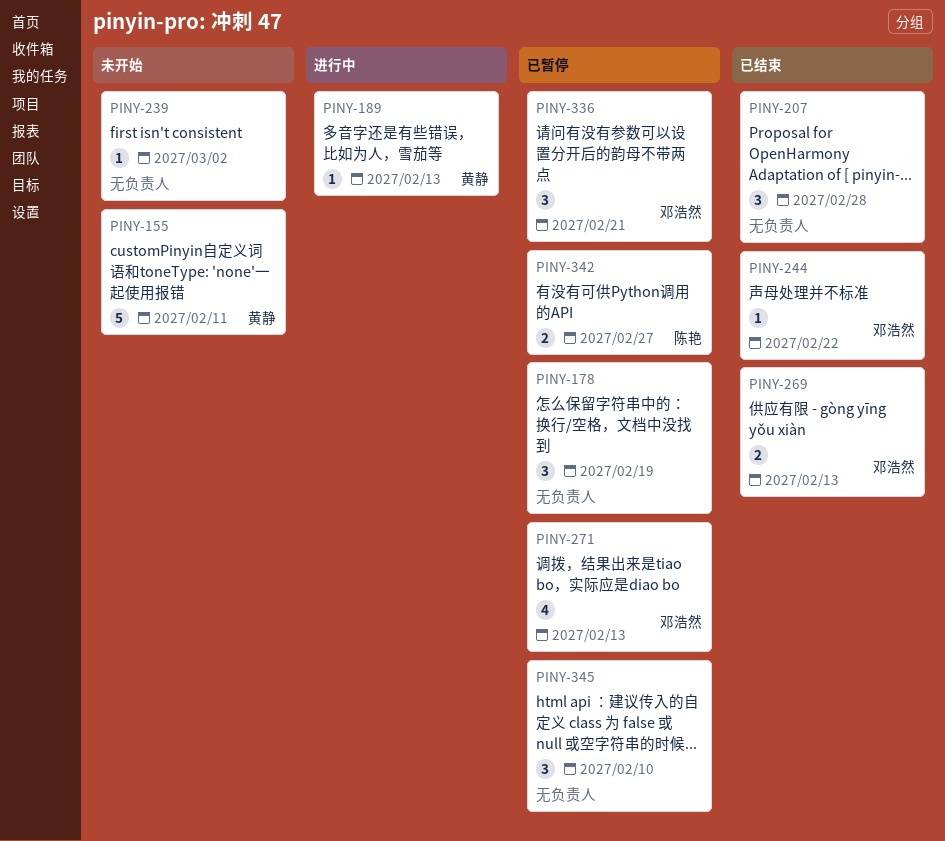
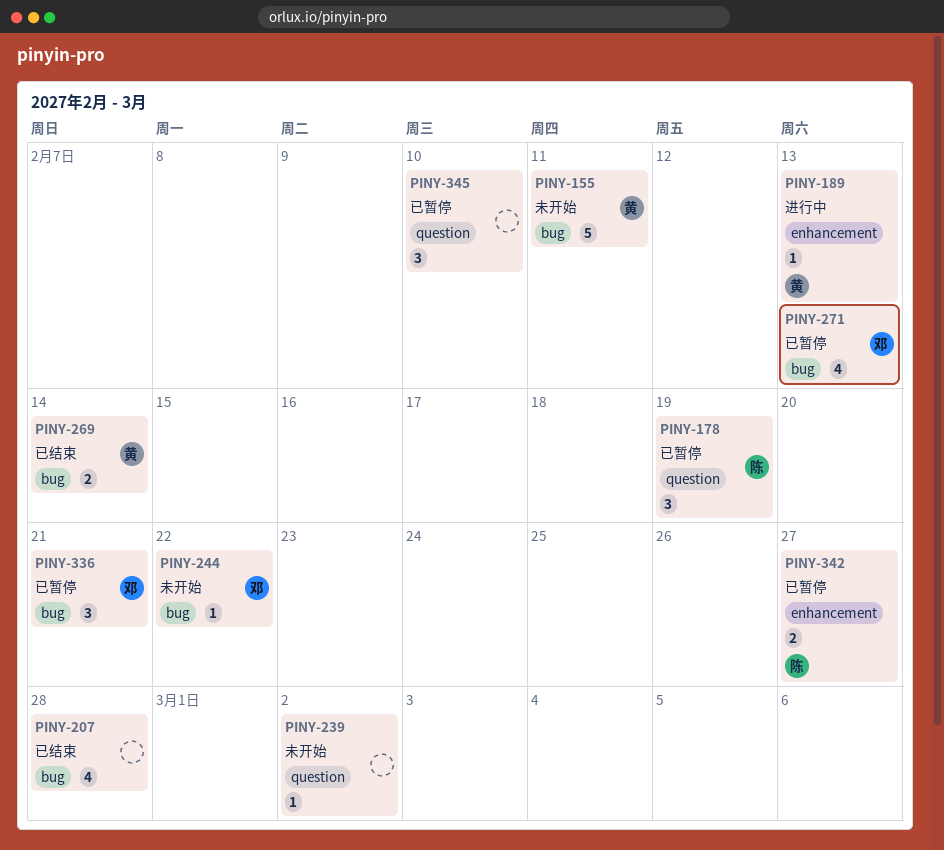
PINY-178, owner: none -> 陈艳
PINY-207, estimate: 3 -> 4
PINY-244, status: 已结束 -> 未开始
PINY-269, owner: 邓浩然 -> 黄静
PINY-269, due: Feb 13 -> Feb 14

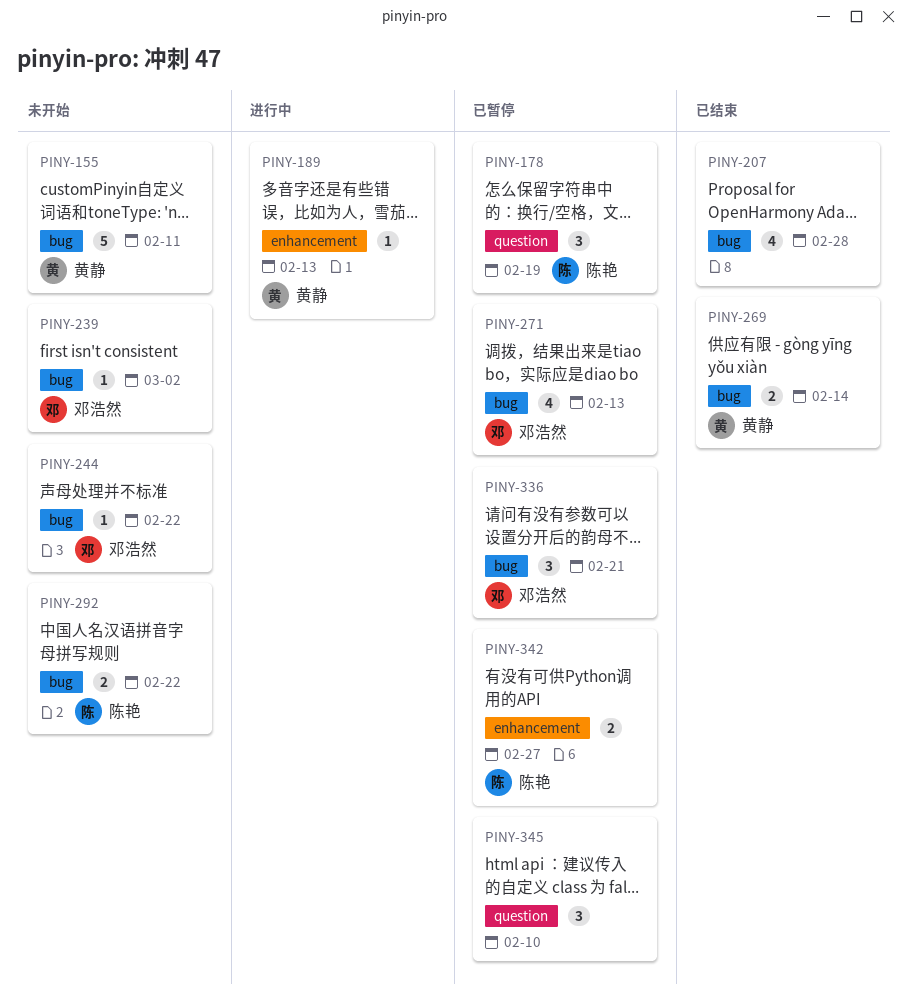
PINY-239, owner: none -> 邓浩然
PINY-239, label: question -> bug
PINY-292: none -> present

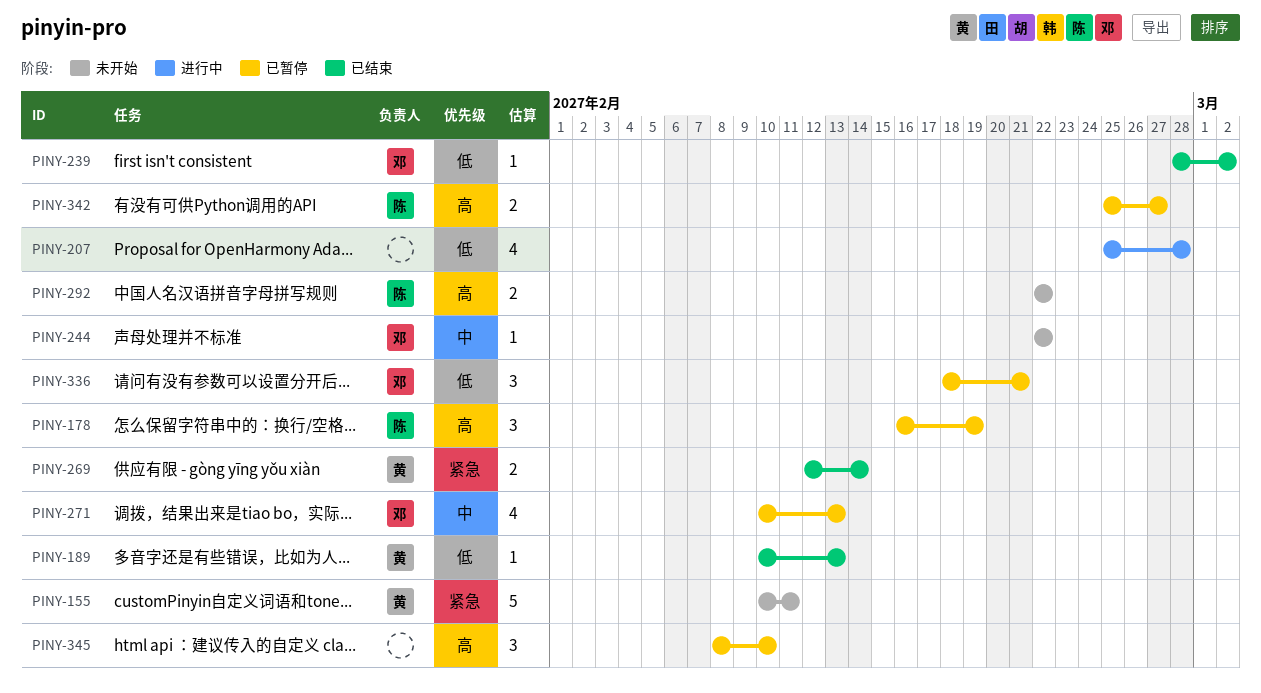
PINY-189, status: 进行中 -> 已结束
PINY-207, status: 已结束 -> 进行中
PINY-239, status: 未开始 -> 已结束

